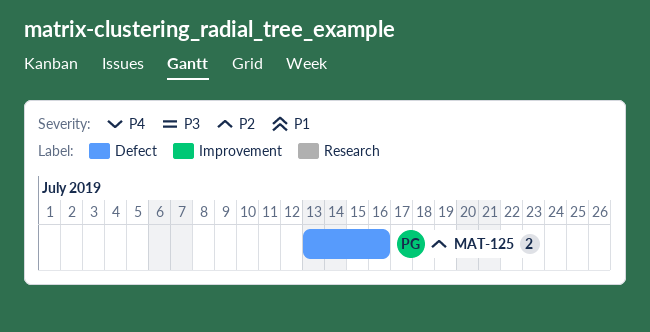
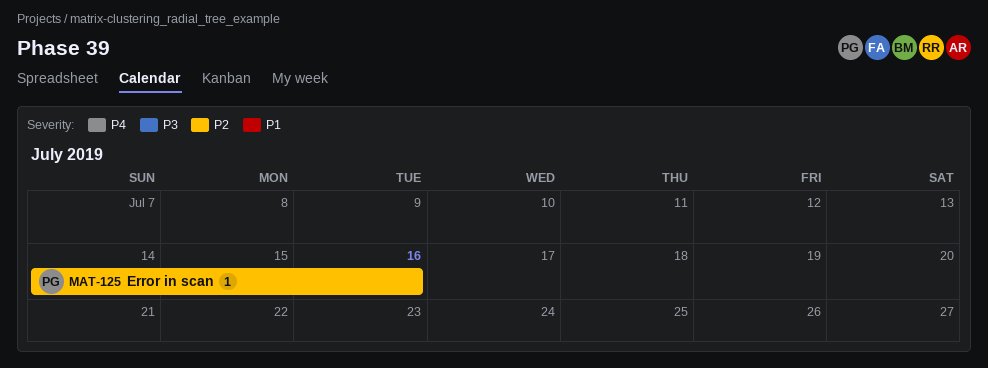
MAT-125, estimate: 2 -> 1
MAT-125, start: Jul 13 -> Jul 14

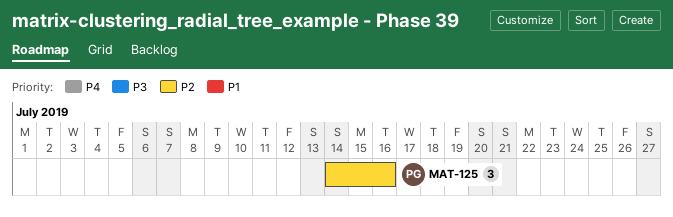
MAT-125, estimate: 1 -> 3

